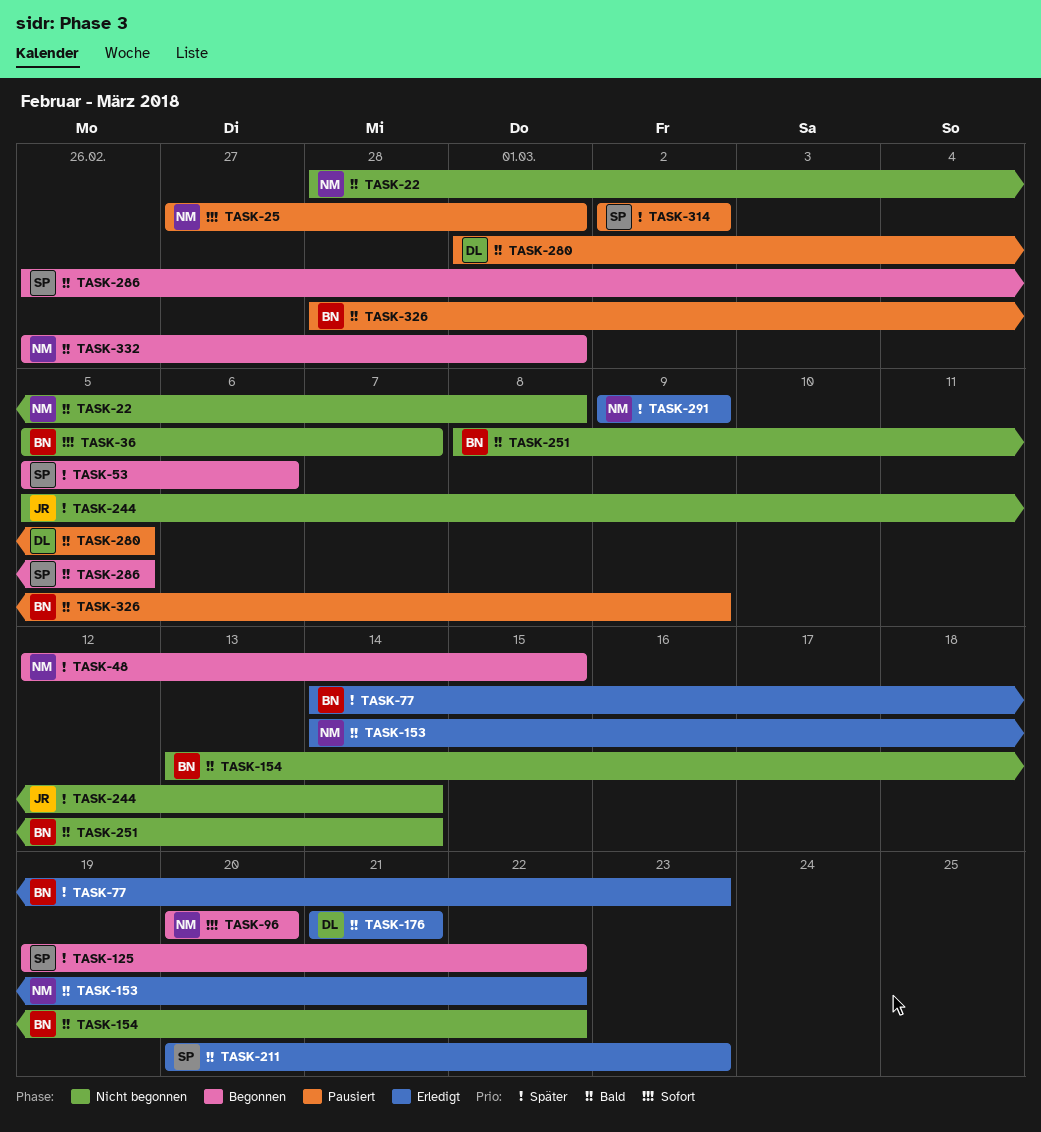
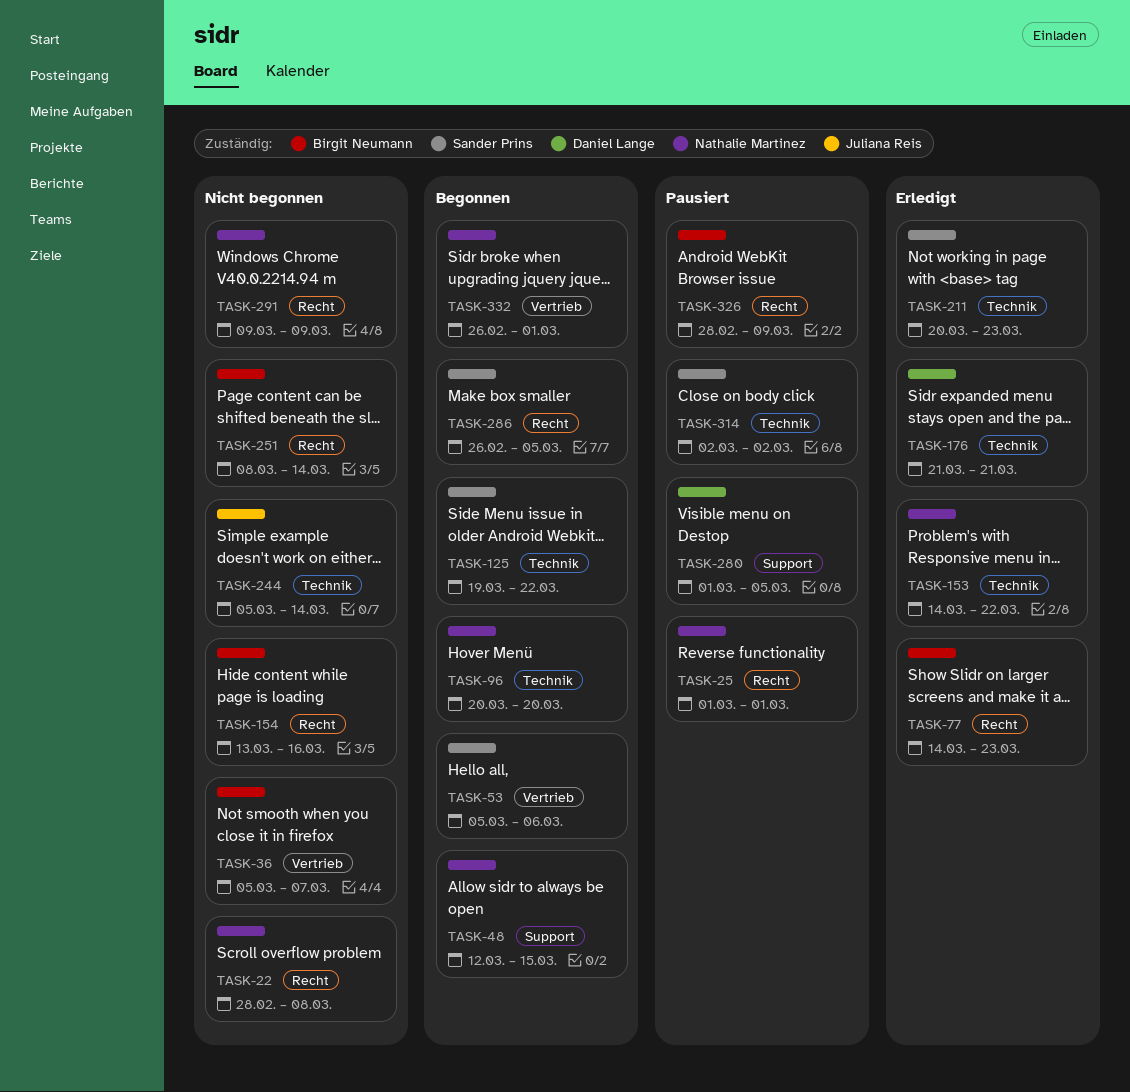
TASK-25, start: Feb 27 -> Mar 1
TASK-154, due: Mar 22 -> Mar 16
TASK-291, status: Erledigt -> Nicht begonnen

